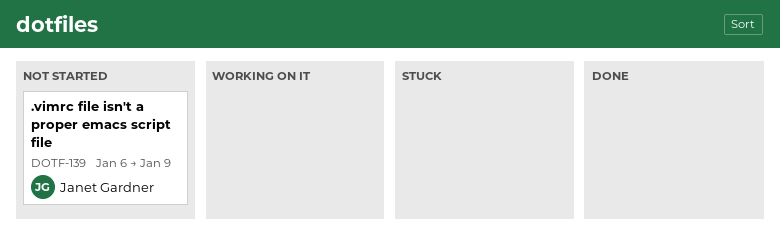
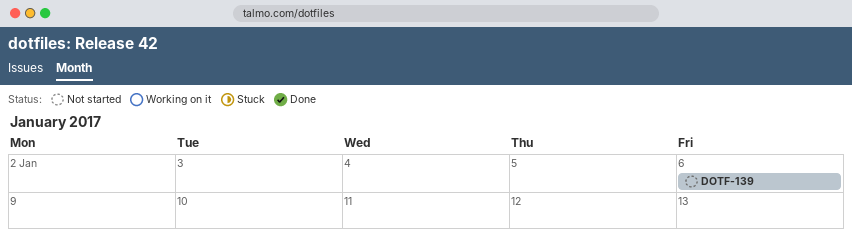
DOTF-139, due: Jan 9 -> Jan 6

